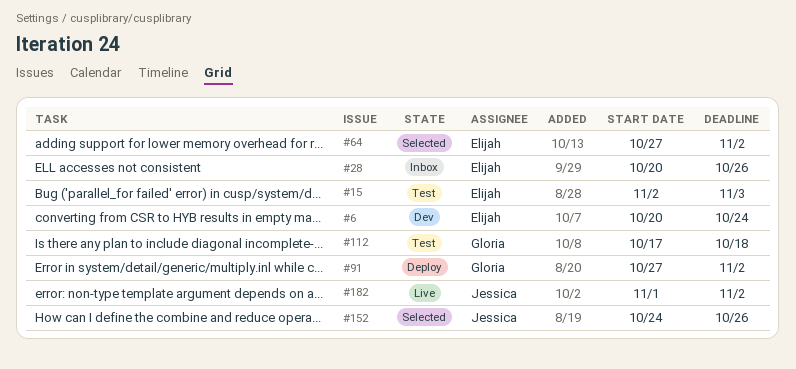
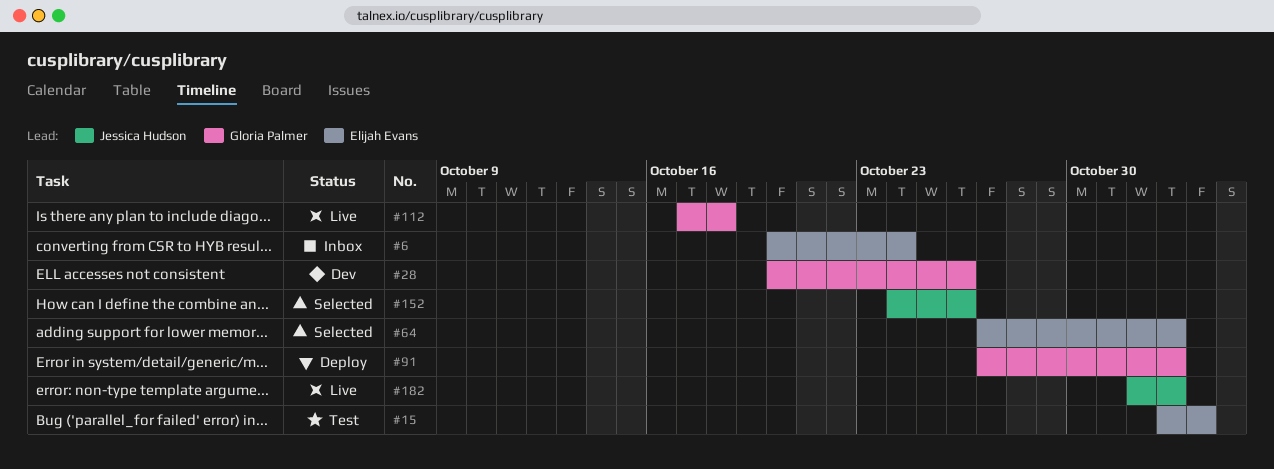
#6, status: Dev -> Inbox
#28, status: Inbox -> Dev
#28, owner: Elijah Evans -> Gloria Palmer
#112, status: Test -> Live

